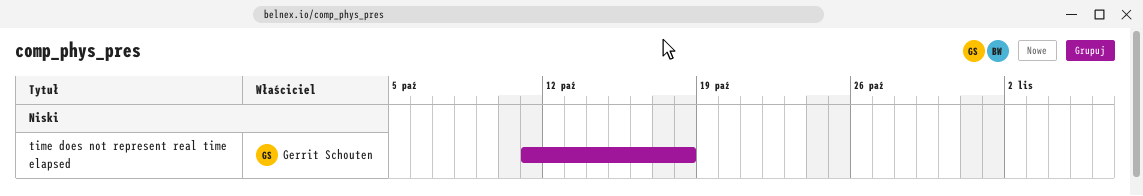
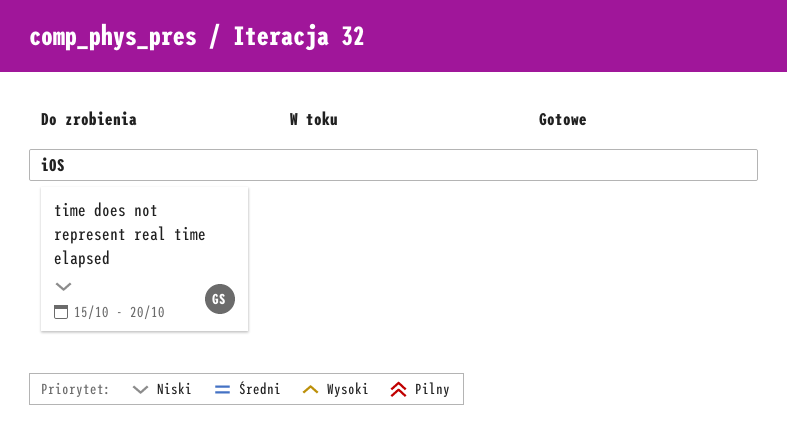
time does not represent real time elapsed, start: Oct 11 -> Oct 15
time does not represent real time elapsed, due: Oct 18 -> Oct 20

